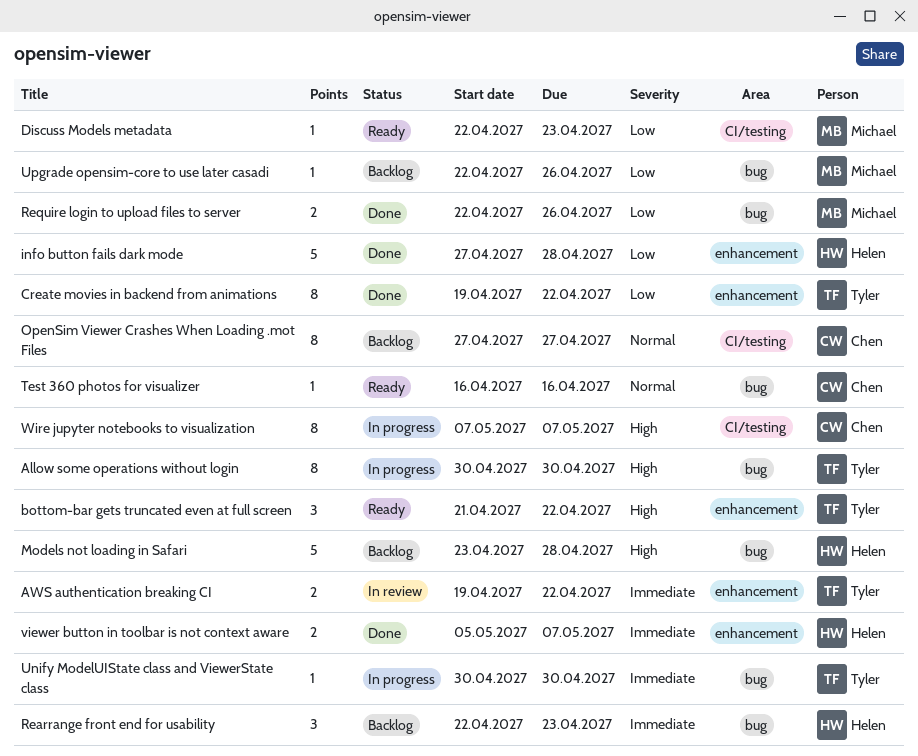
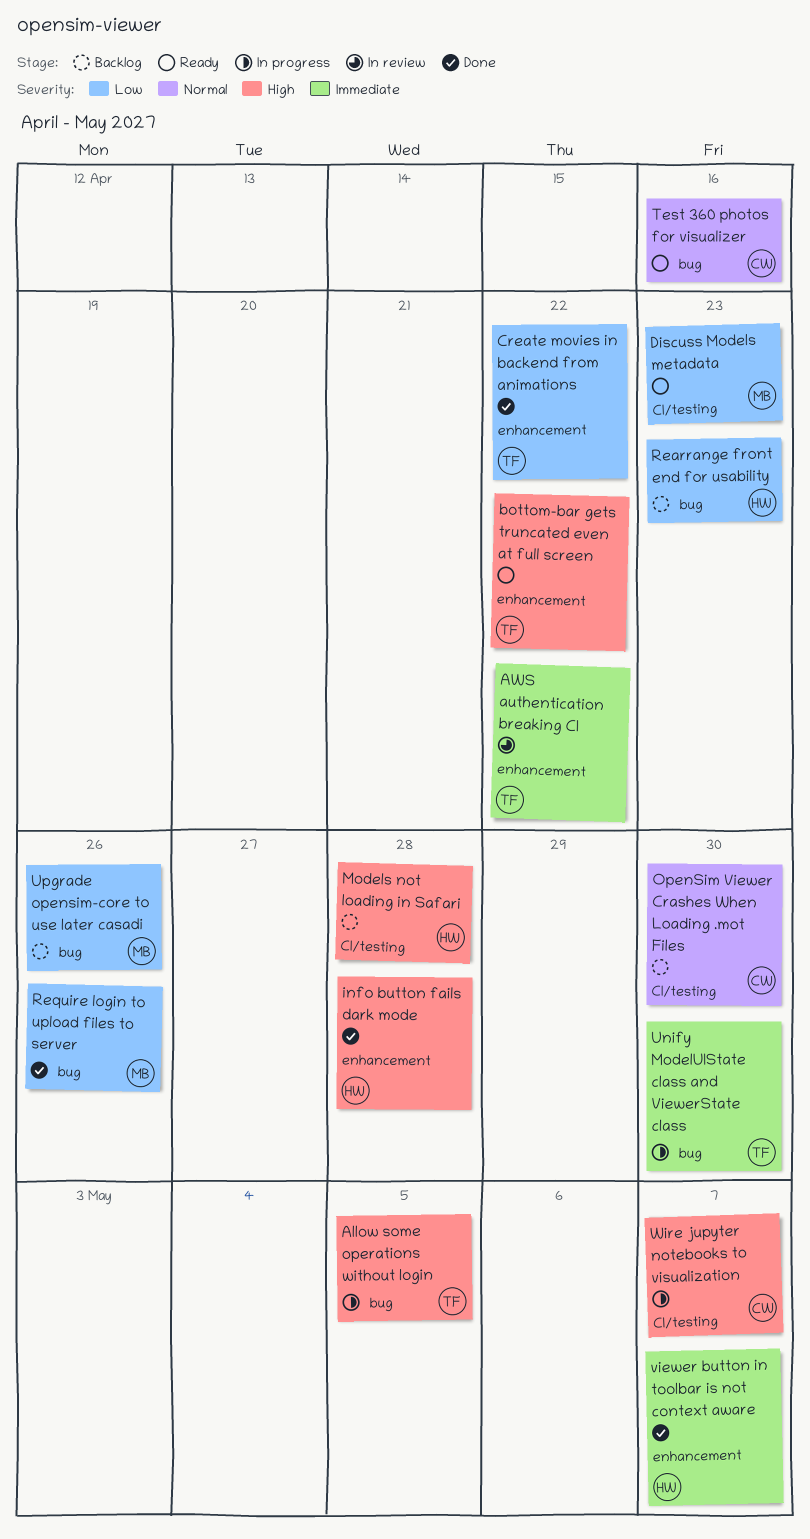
Allow some operations without login, due: Apr 30 -> May 5
info button fails dark mode, priority: Low -> High
Models not loading in Safari, label: bug -> CI/testing
OpenSim Viewer Crashes When Loading .mot Files, due: Apr 27 -> Apr 30
Rearrange front end for usability, priority: Immediate -> Low

